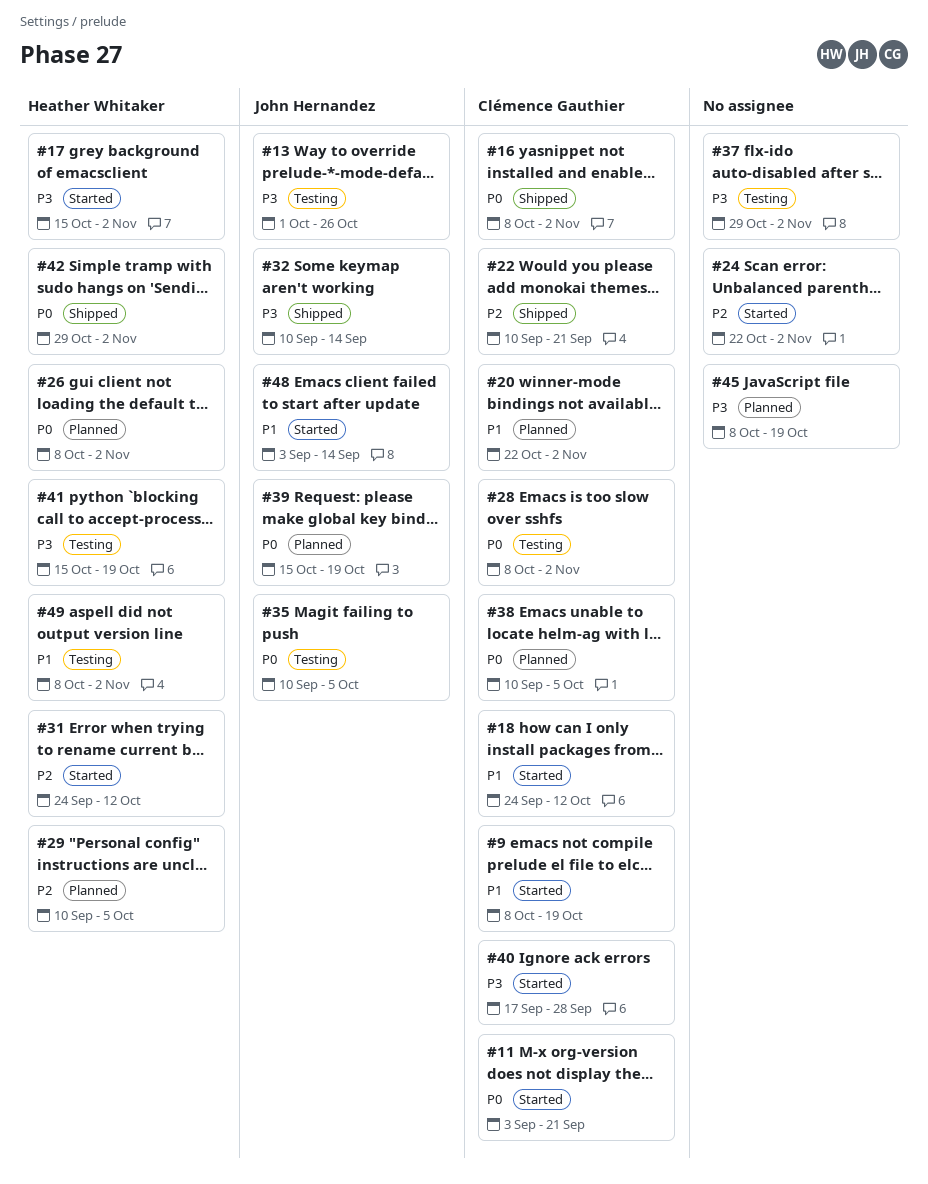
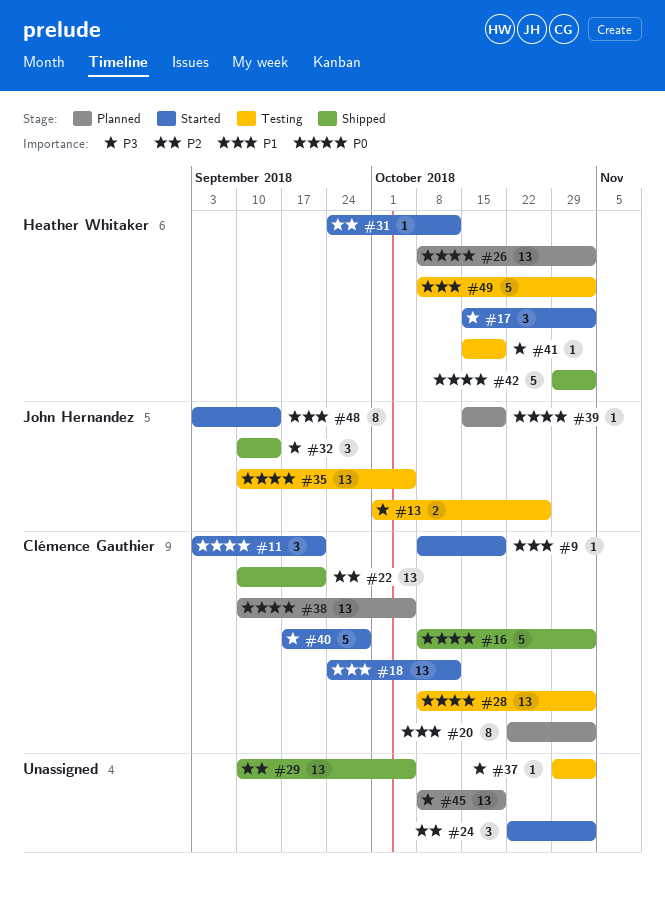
#29, status: Planned -> Shipped
#29, owner: Heather Whitaker -> none

